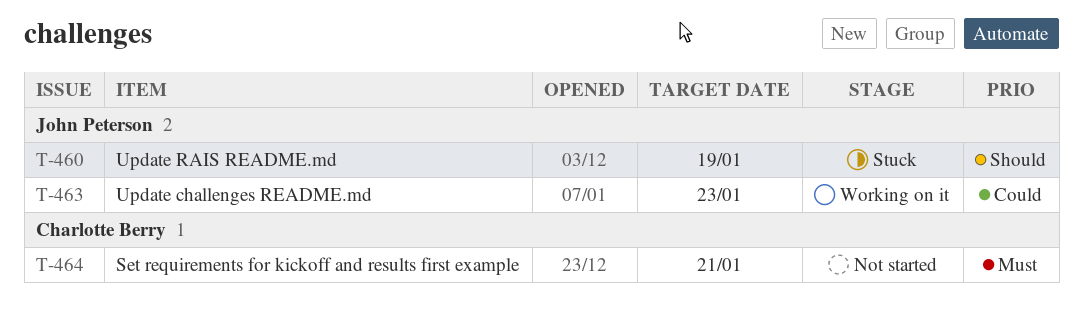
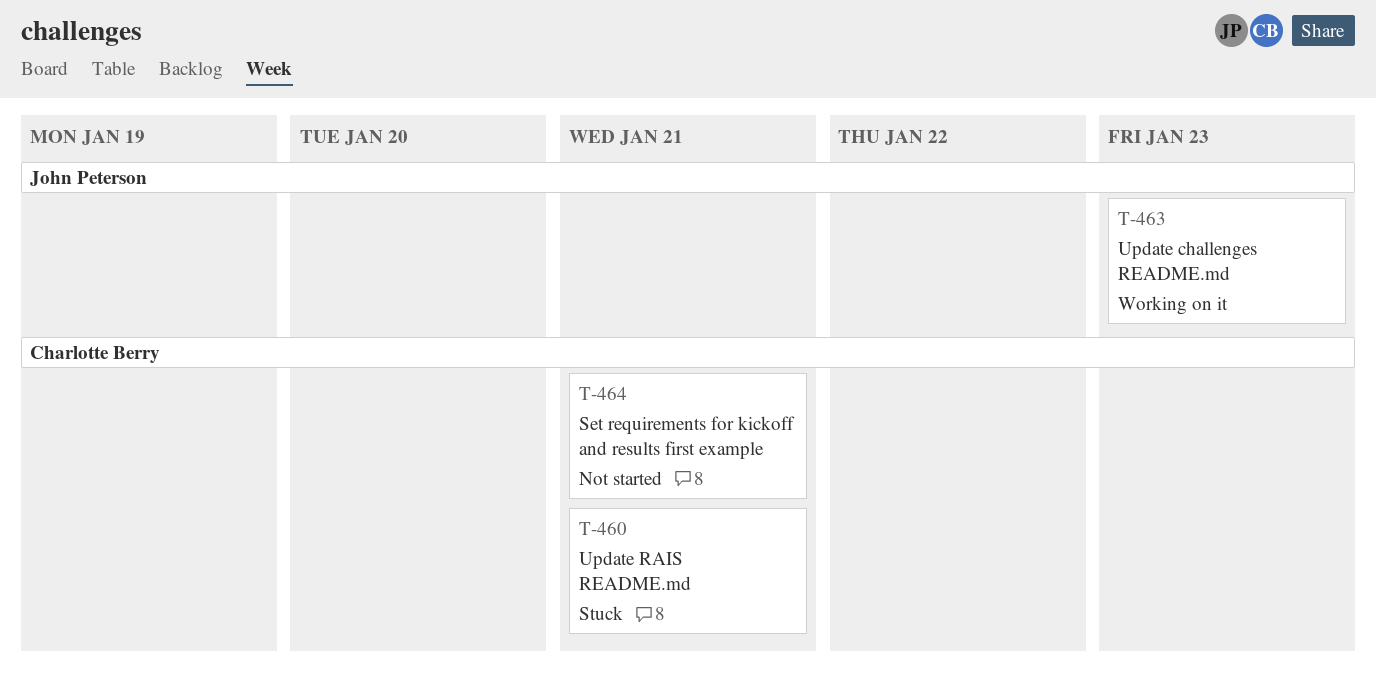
T-460, owner: John Peterson -> Charlotte Berry
T-460, due: Jan 19 -> Jan 21

